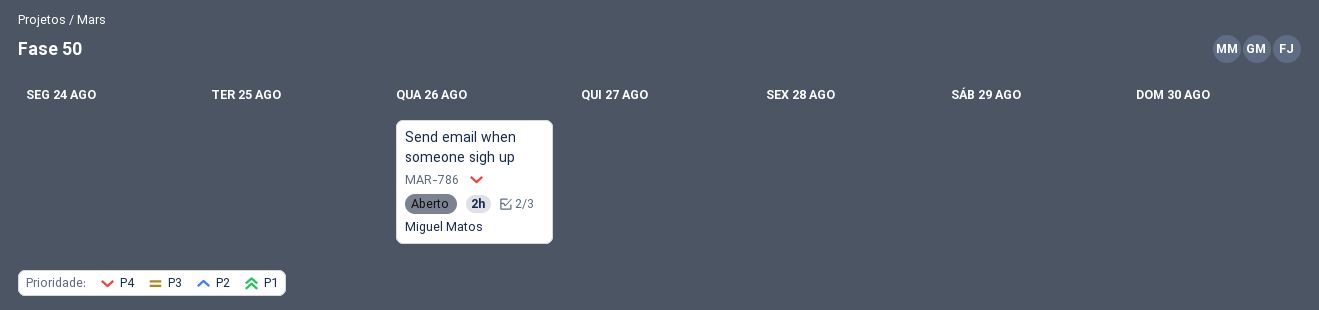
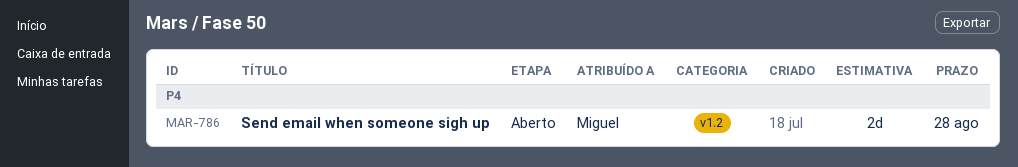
MAR-786, estimate: 2h -> 2d
MAR-786, due: Aug 26 -> Aug 28

